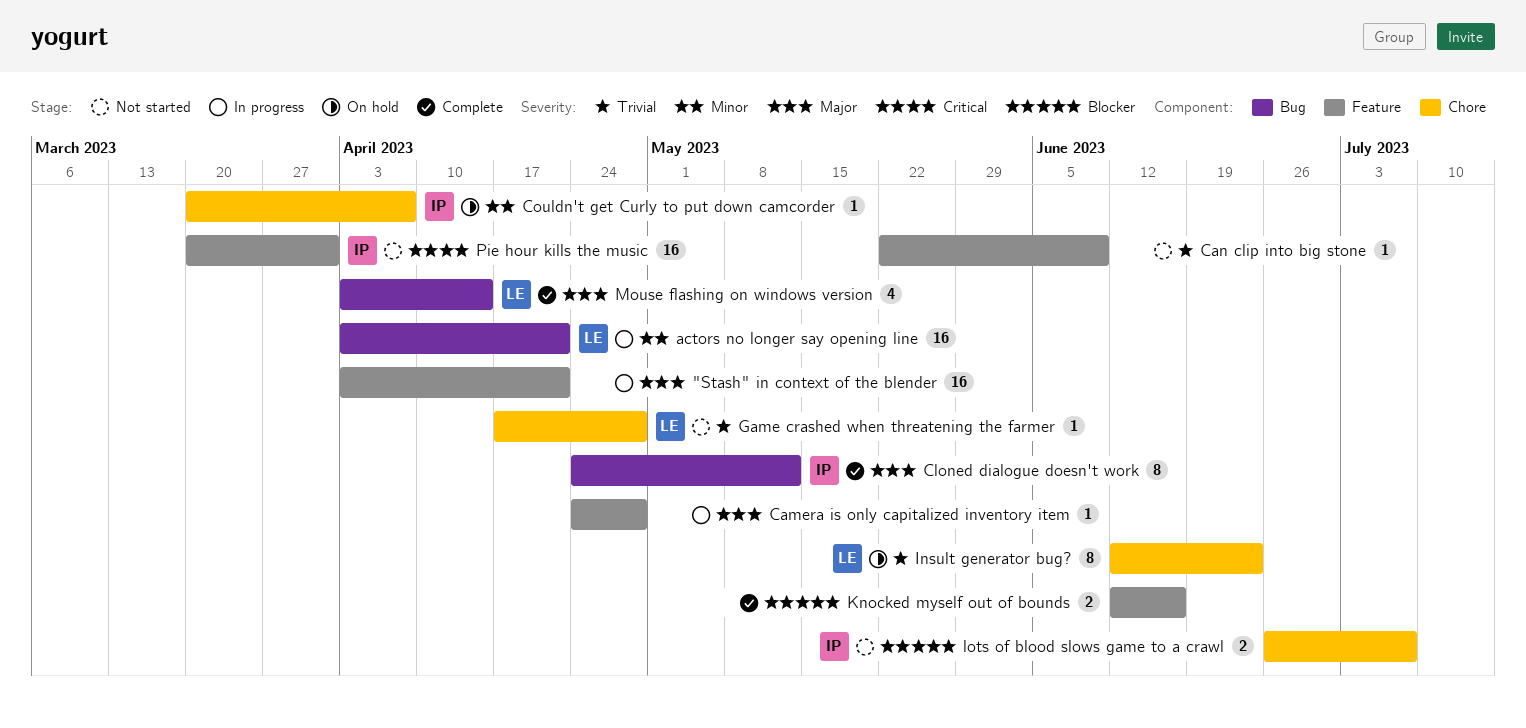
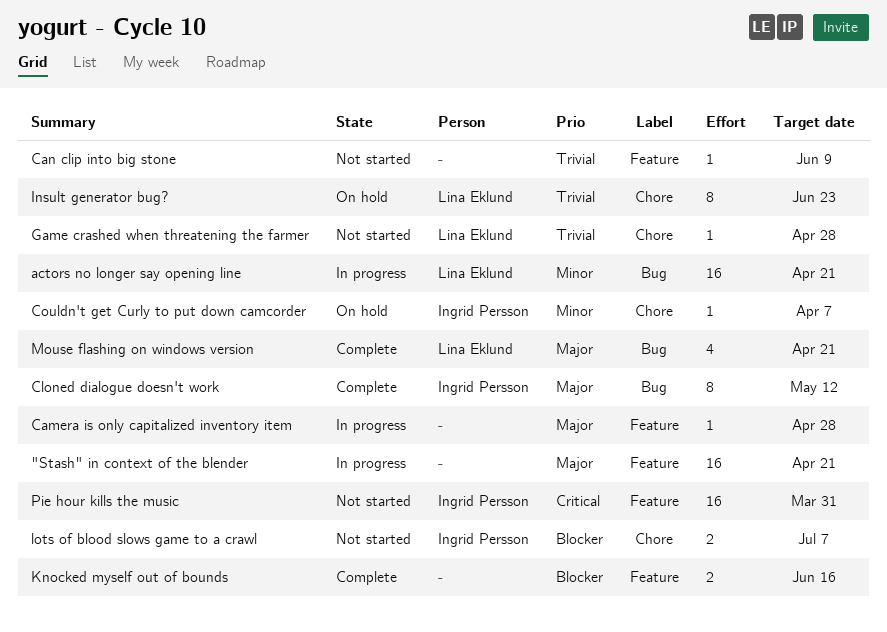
Mouse flashing on windows version, due: Apr 14 -> Apr 21

